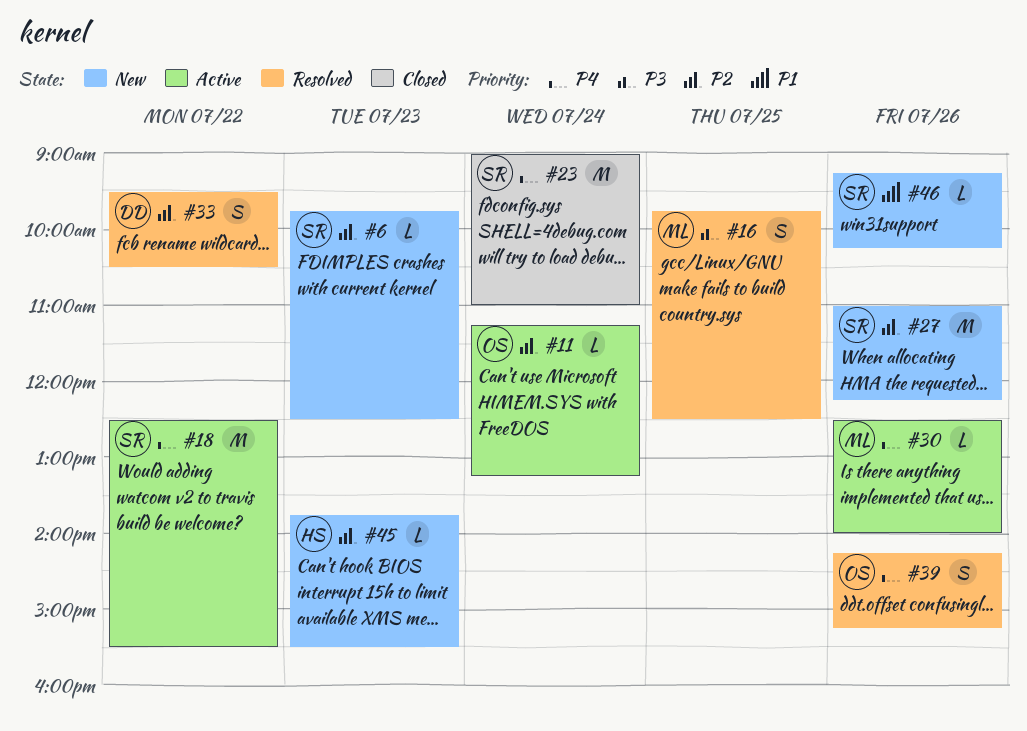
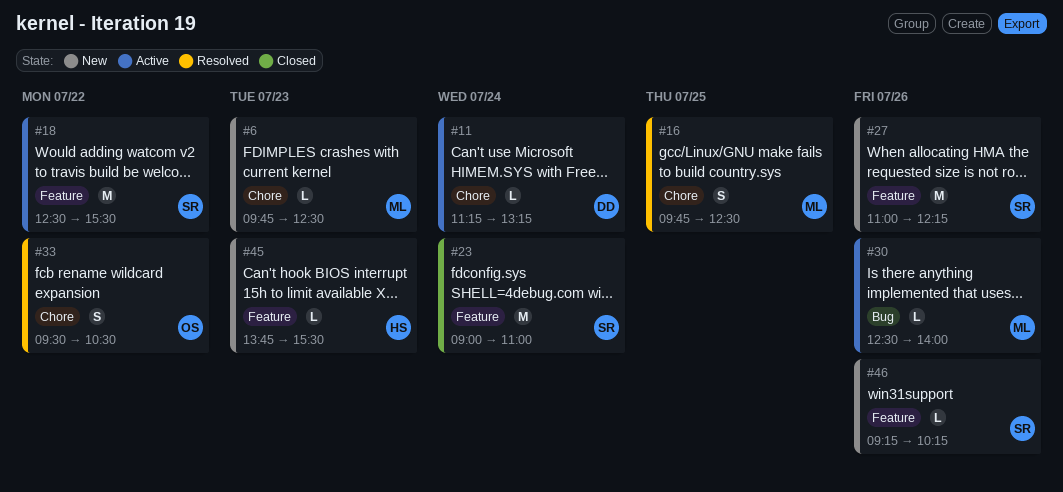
#6, owner: SR -> ML
#11, owner: OS -> DD
#33, owner: DD -> OS
#39: present -> none

